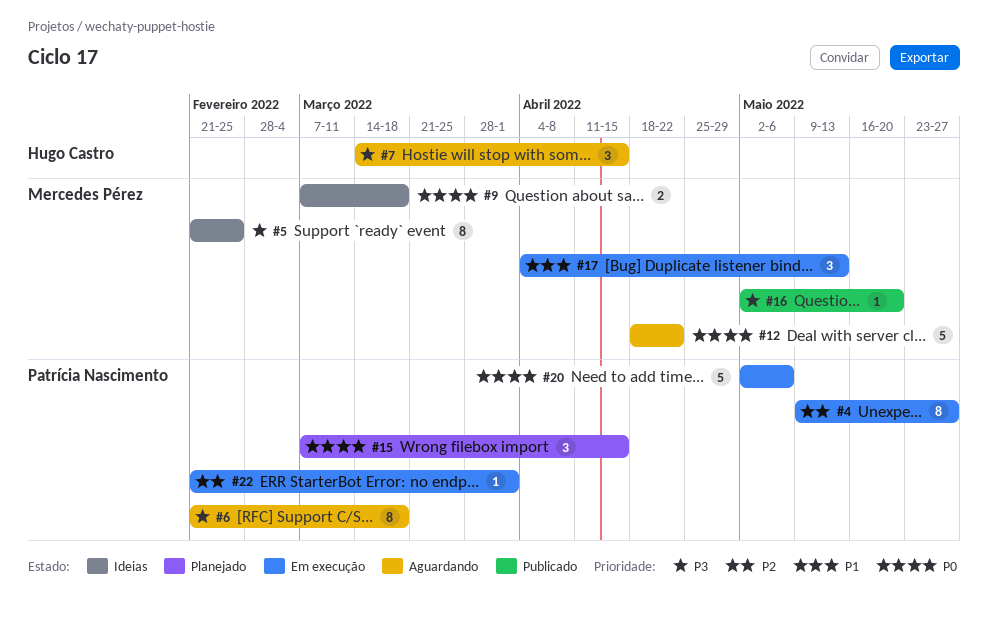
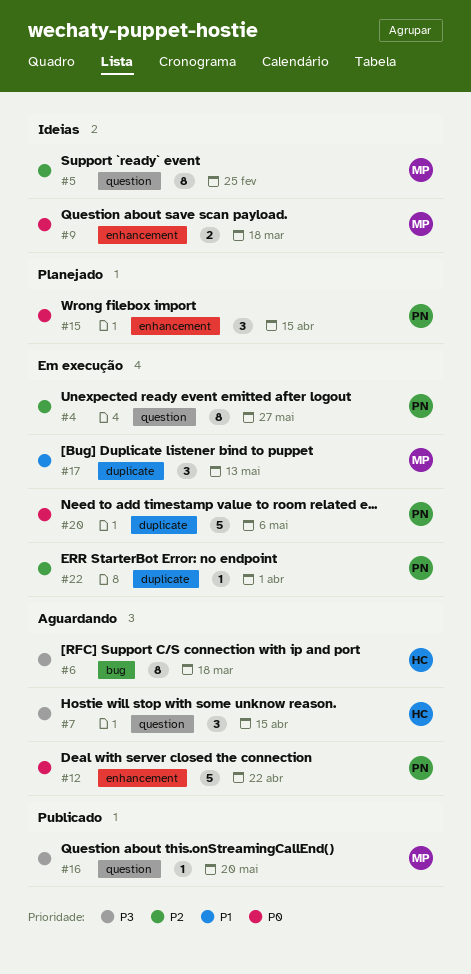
#5, priority: P3 -> P2
#6, owner: Patrícia Nascimento -> Hugo Castro
#12, owner: Mercedes Pérez -> Patrícia Nascimento

